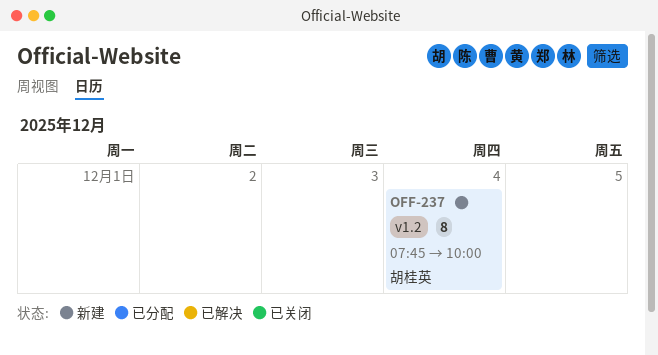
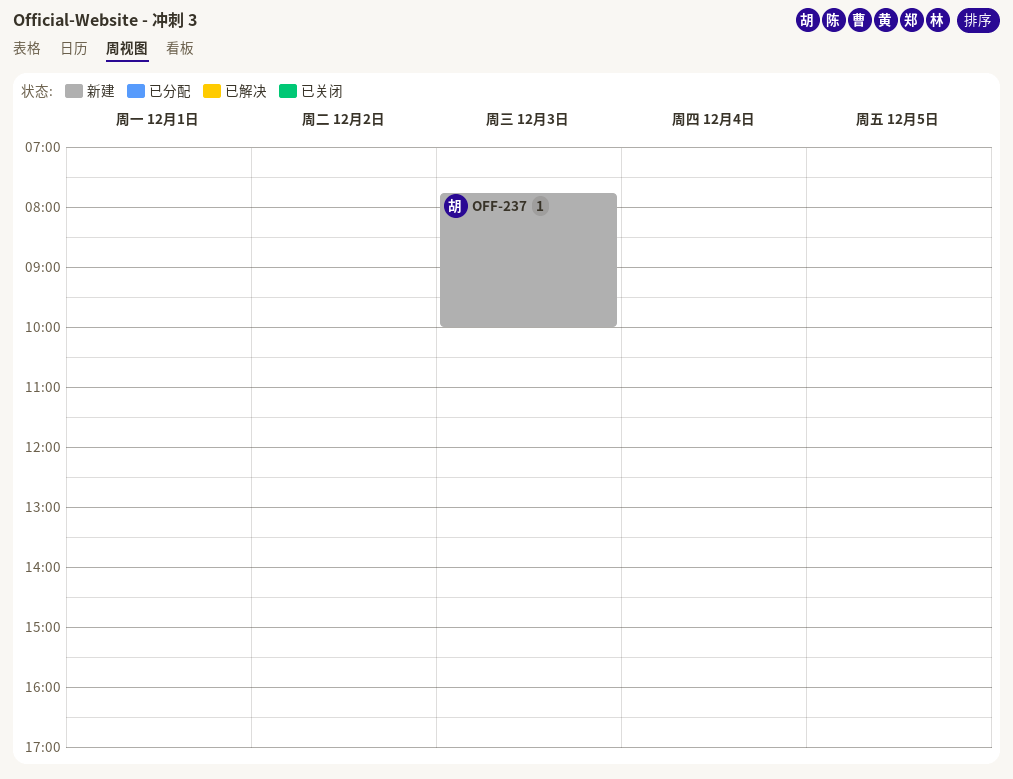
OFF-237, estimate: 8 -> 1
OFF-237, day: Dec 4 -> Dec 3

